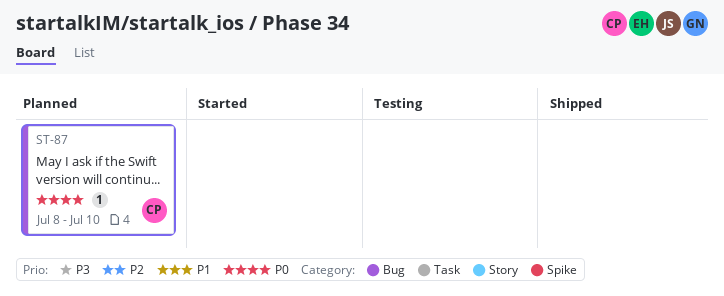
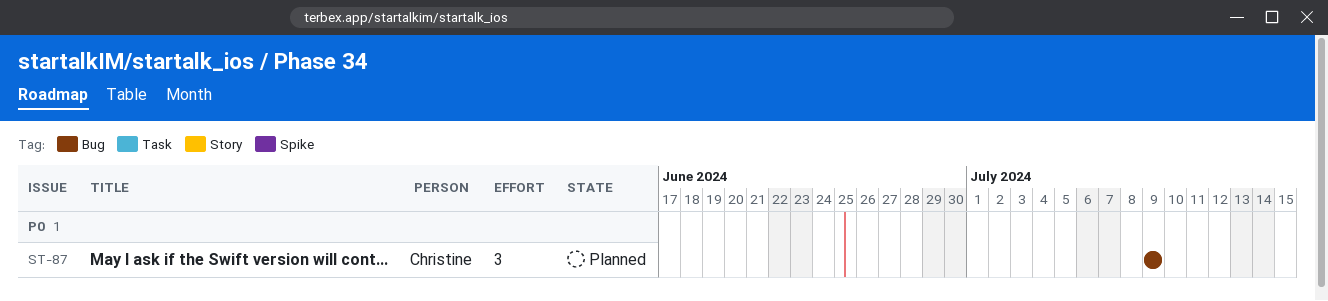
ST-87, estimate: 1 -> 3
ST-87, start: Jul 8 -> Jul 9
ST-87, due: Jul 10 -> Jul 9

